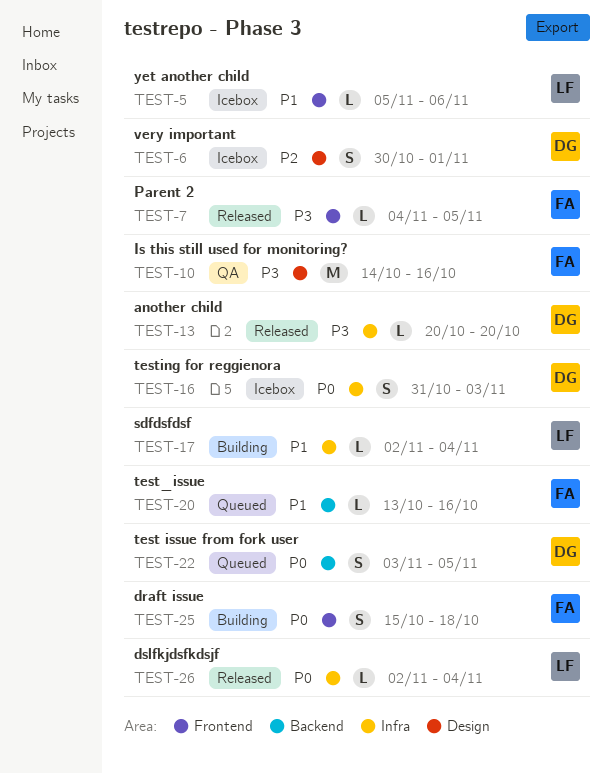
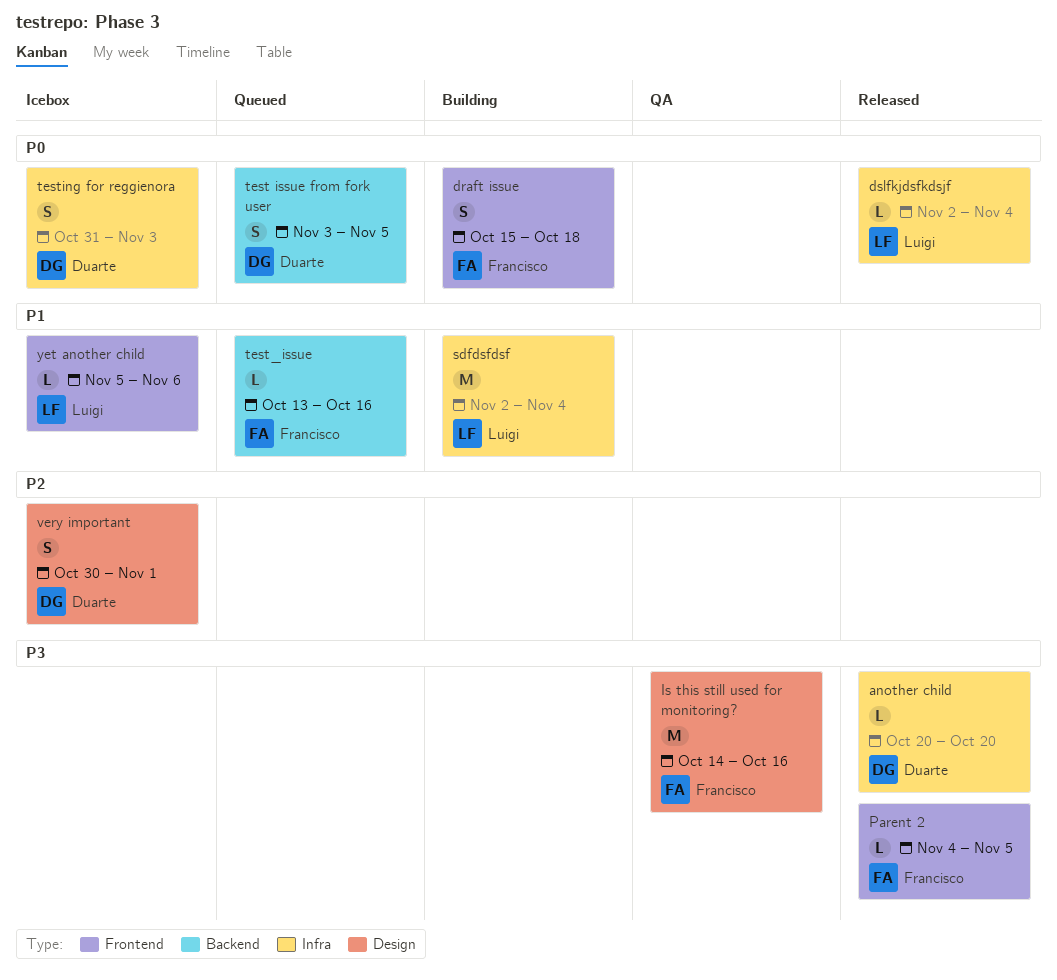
sdfdsfdsf, estimate: L -> M

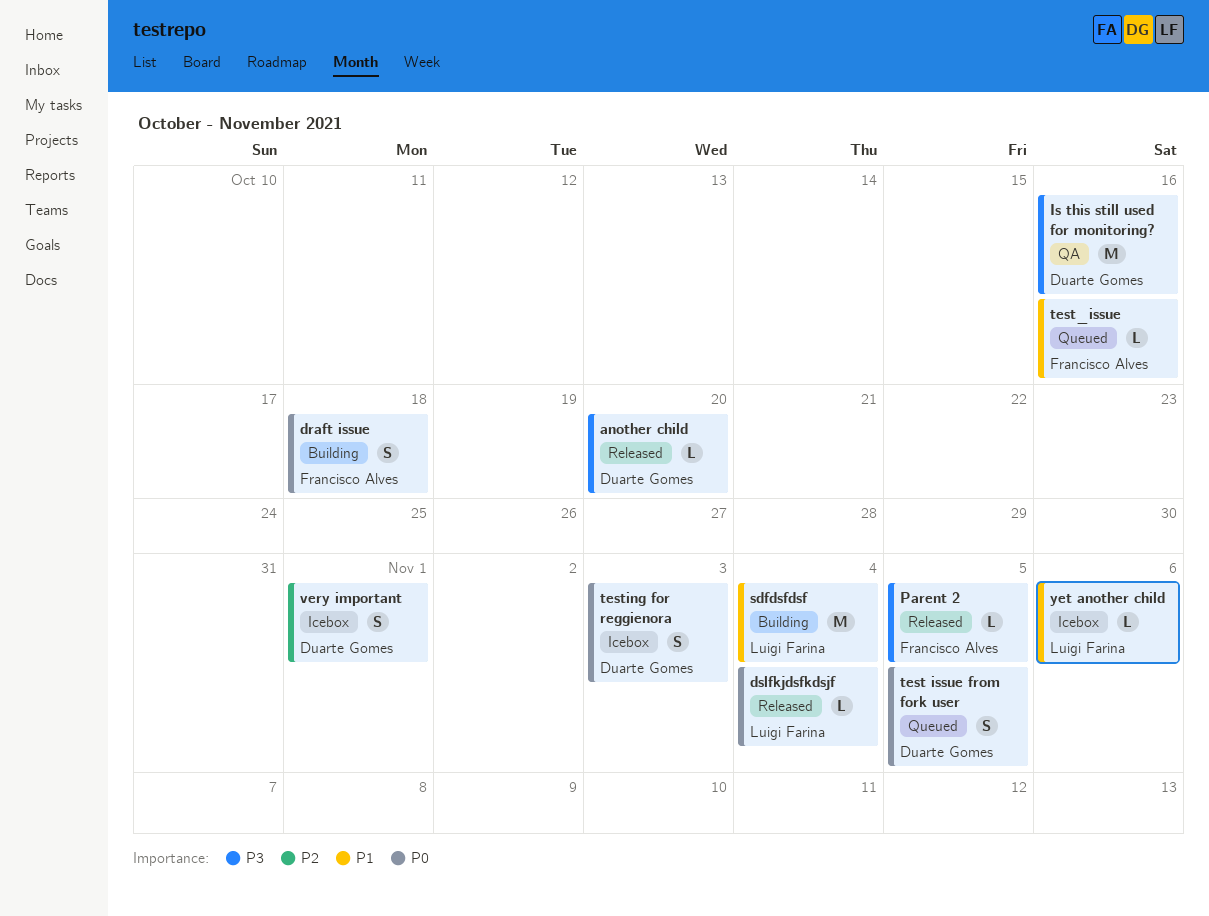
Is this still used for monitoring?, owner: Francisco Alves -> Duarte Gomes

